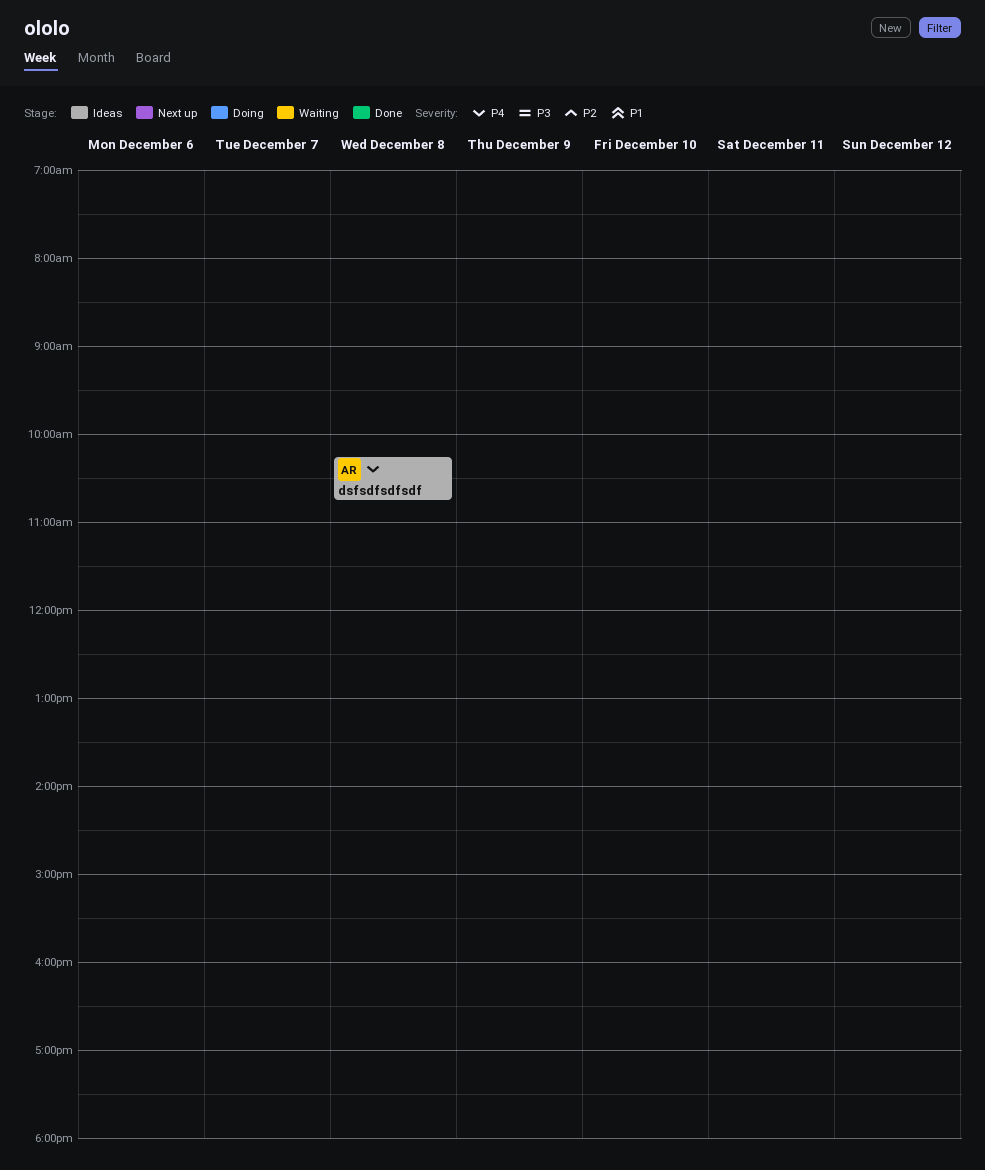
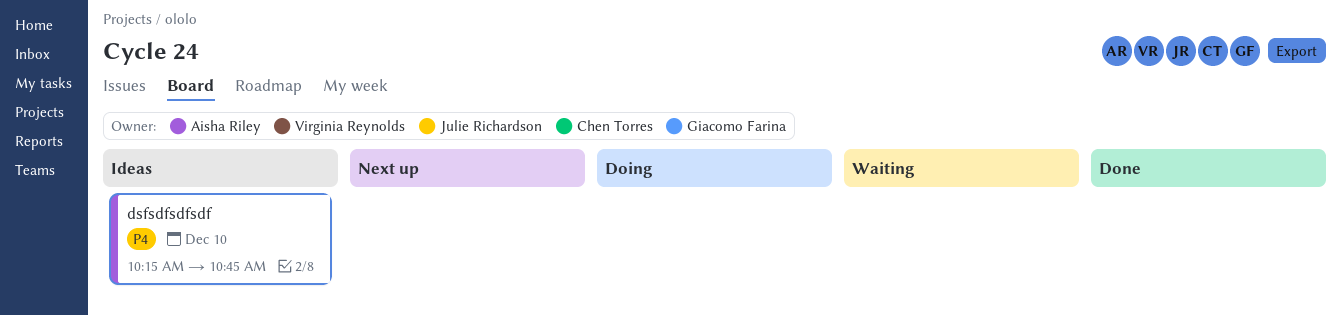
dsfsdfsdfsdf, day: Dec 8 -> Dec 10

